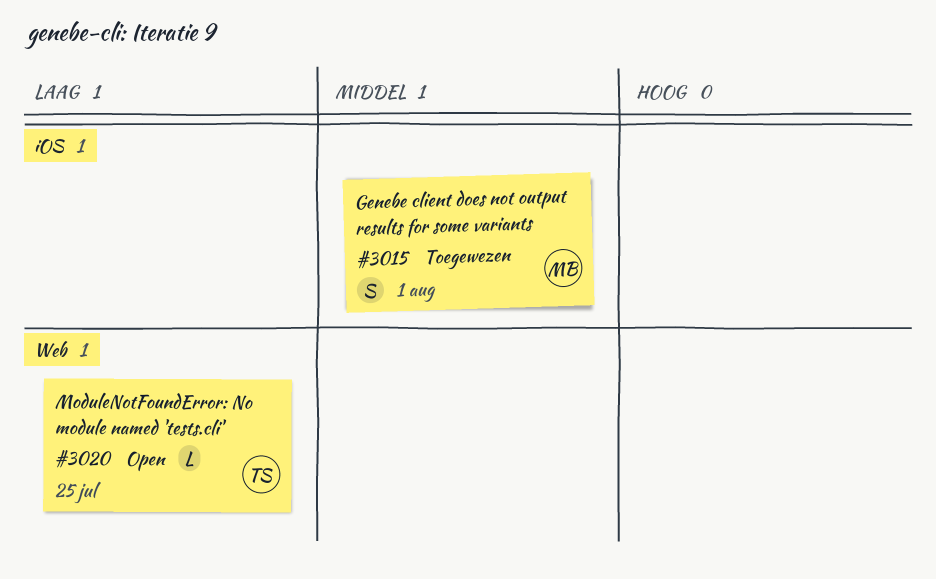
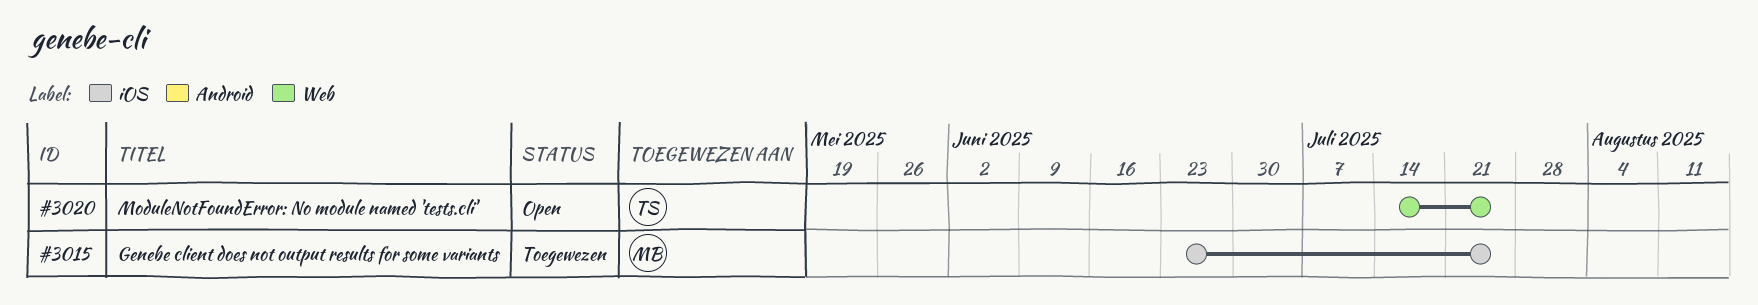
#3015, due: Aug 1 -> Jul 25

